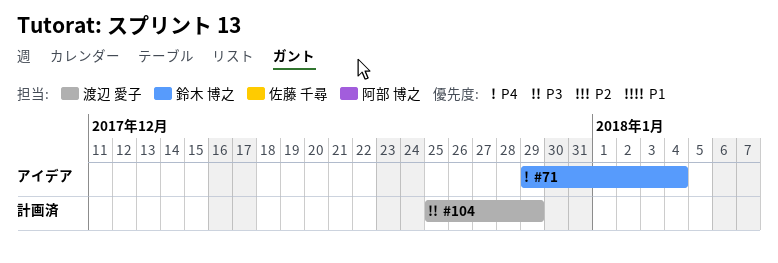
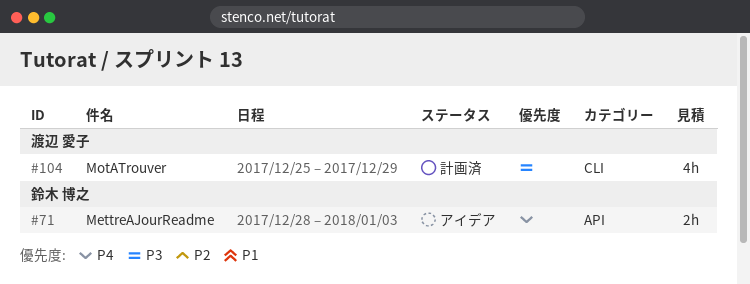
#71, start: Dec 29 -> Dec 28
#71, due: Jan 4 -> Jan 3

